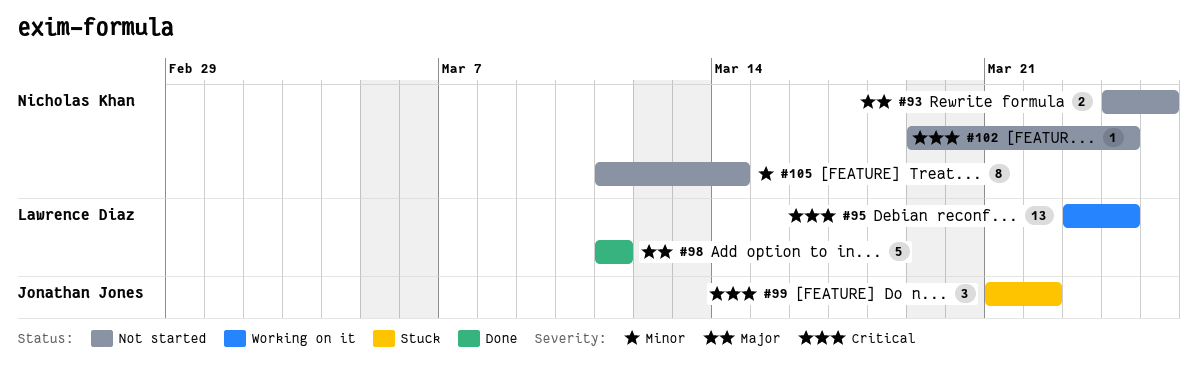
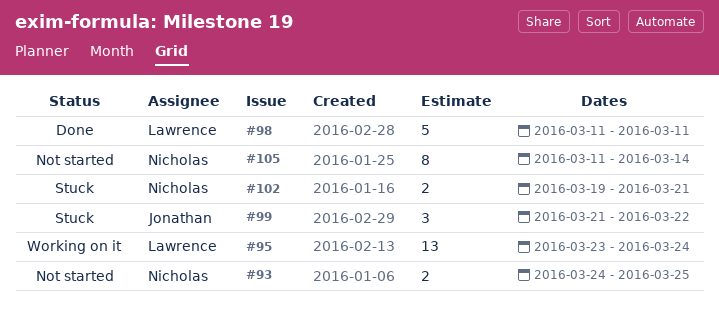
#102, status: Not started -> Stuck
#102, estimate: 1 -> 2
#102, due: Mar 24 -> Mar 21

